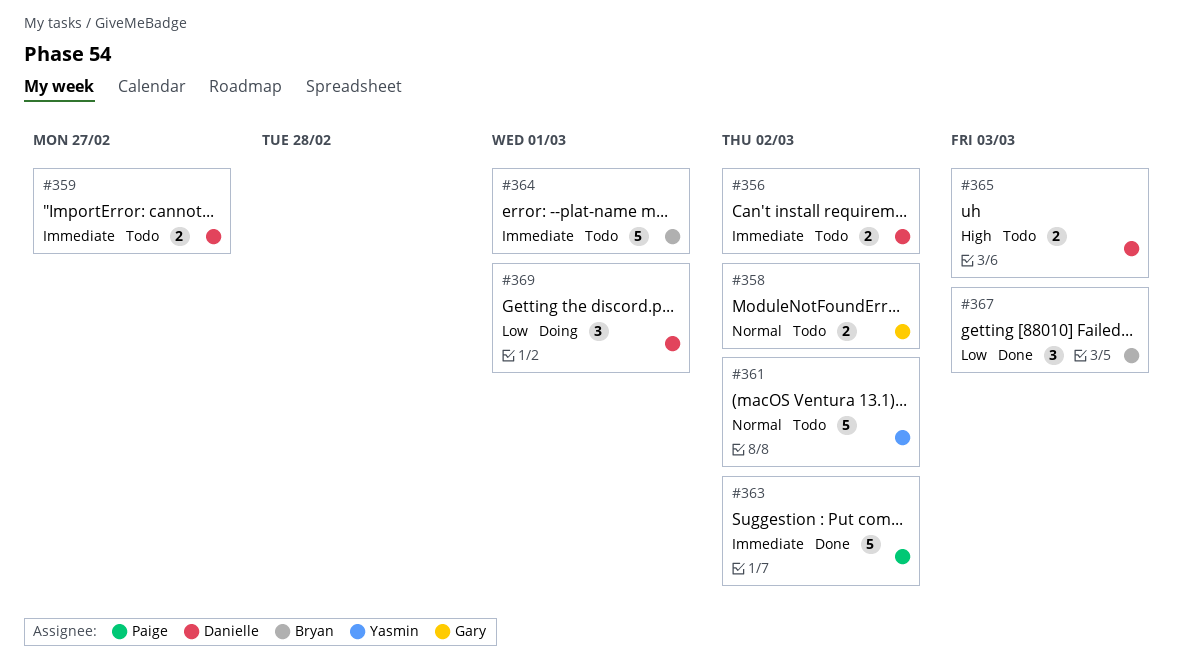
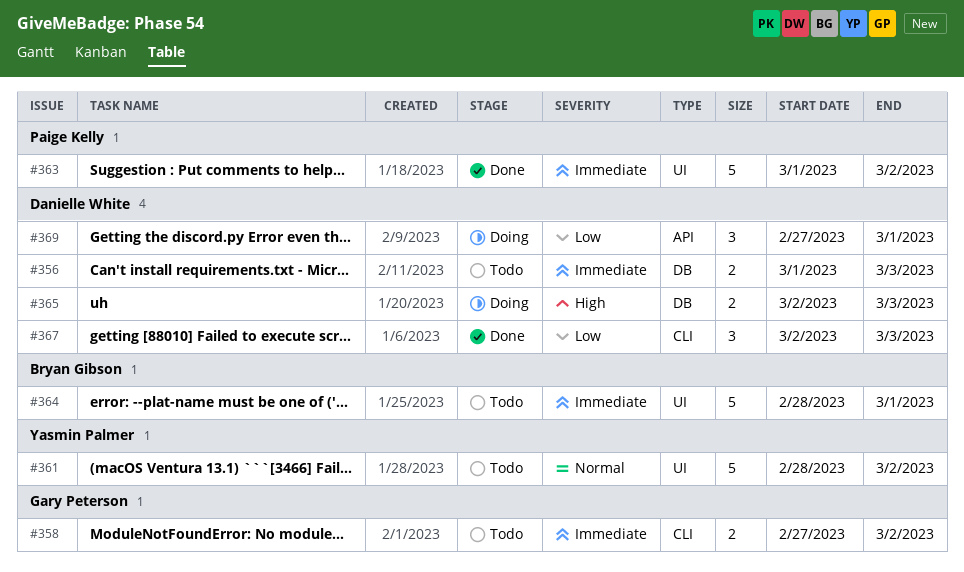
#356, due: Mar 2 -> Mar 3
#358, priority: Normal -> Immediate
#359: present -> none
#365, status: Todo -> Doing
#367, owner: Bryan Gibson -> Danielle White

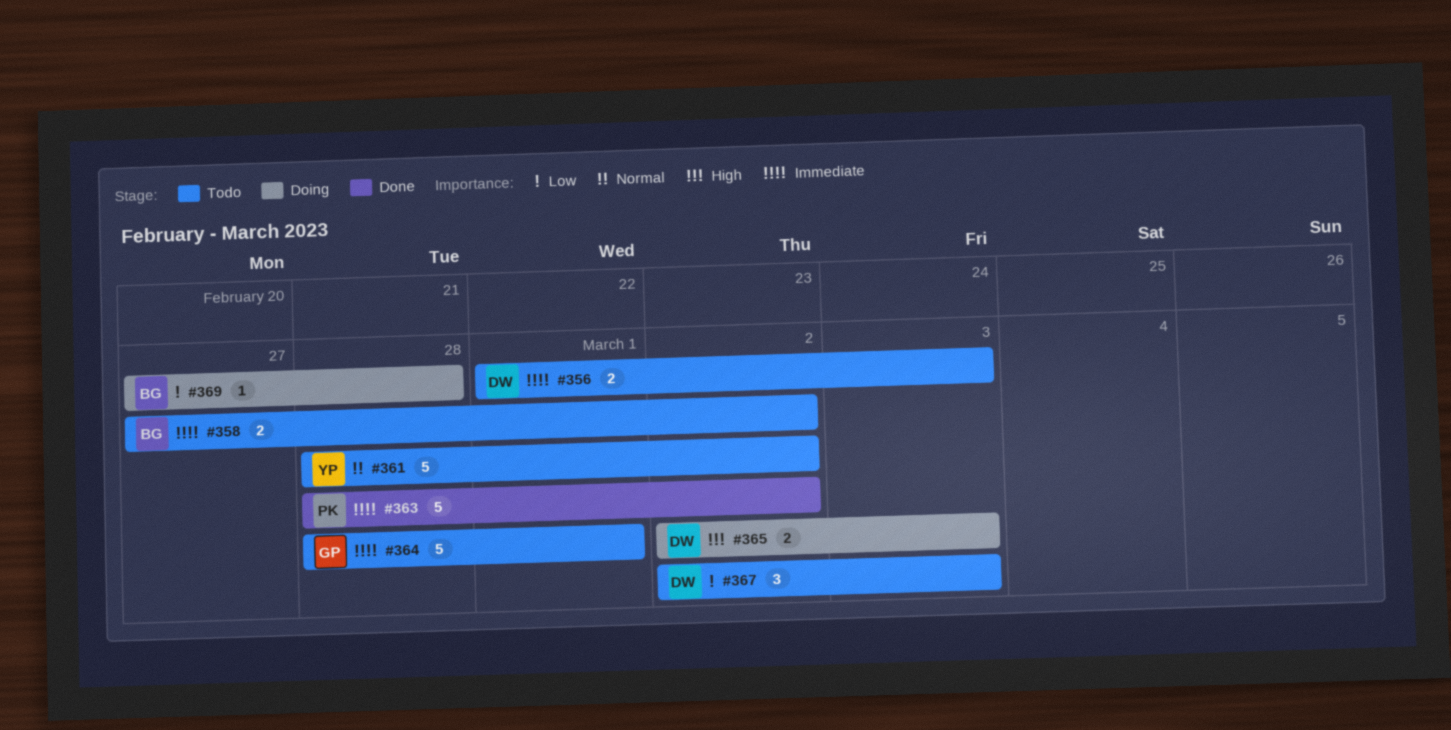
#358, owner: Gary Peterson -> Bryan Gibson
#363, start: Mar 1 -> Feb 28
#364, owner: Bryan Gibson -> Gary Peterson
#367, status: Done -> Todo
#369, owner: Danielle White -> Bryan Gibson
#369, estimate: 3 -> 1
#369, due: Mar 1 -> Feb 28

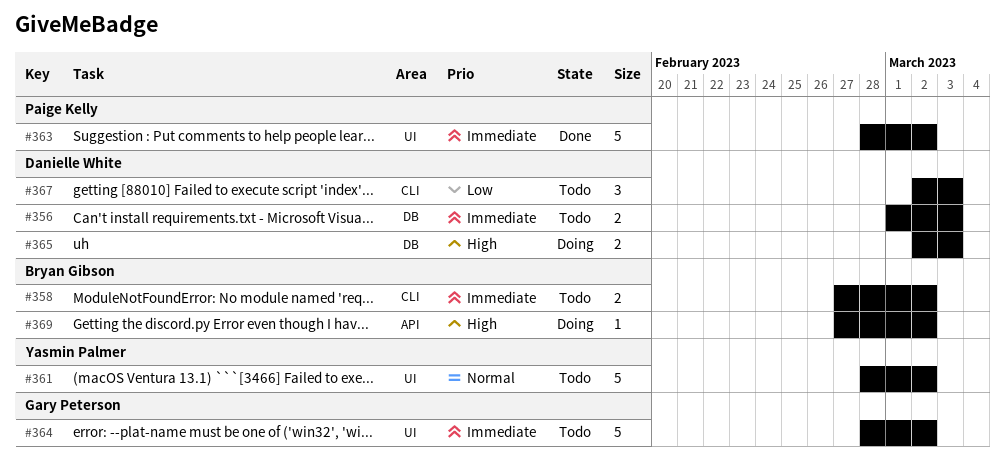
#364, due: Mar 1 -> Mar 2
#369, priority: Low -> High
#369, due: Feb 28 -> Mar 2

